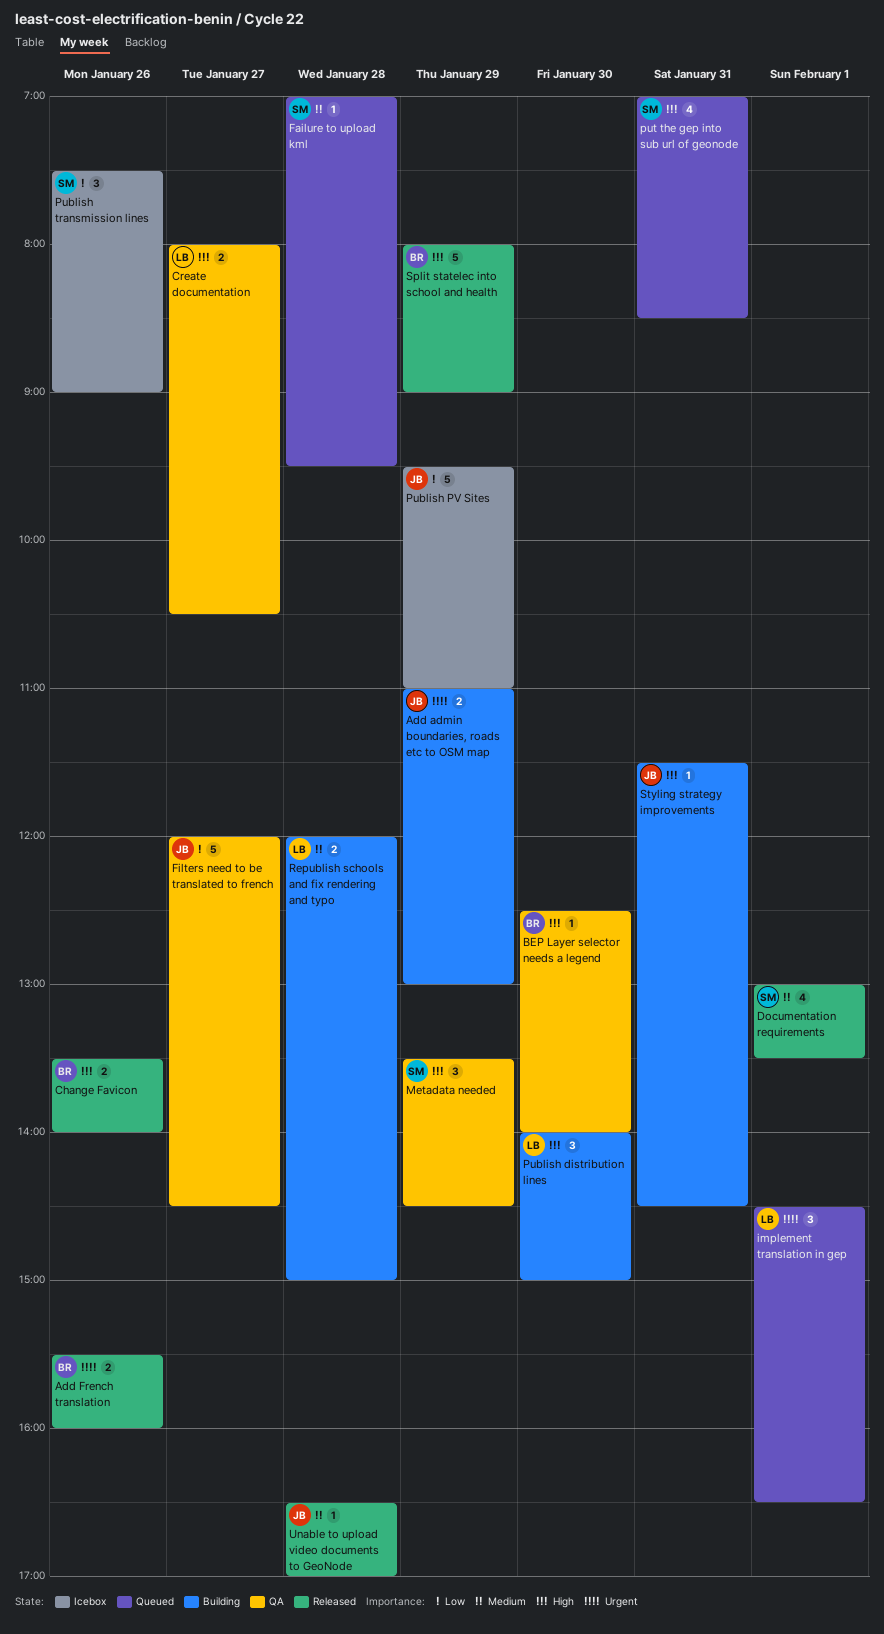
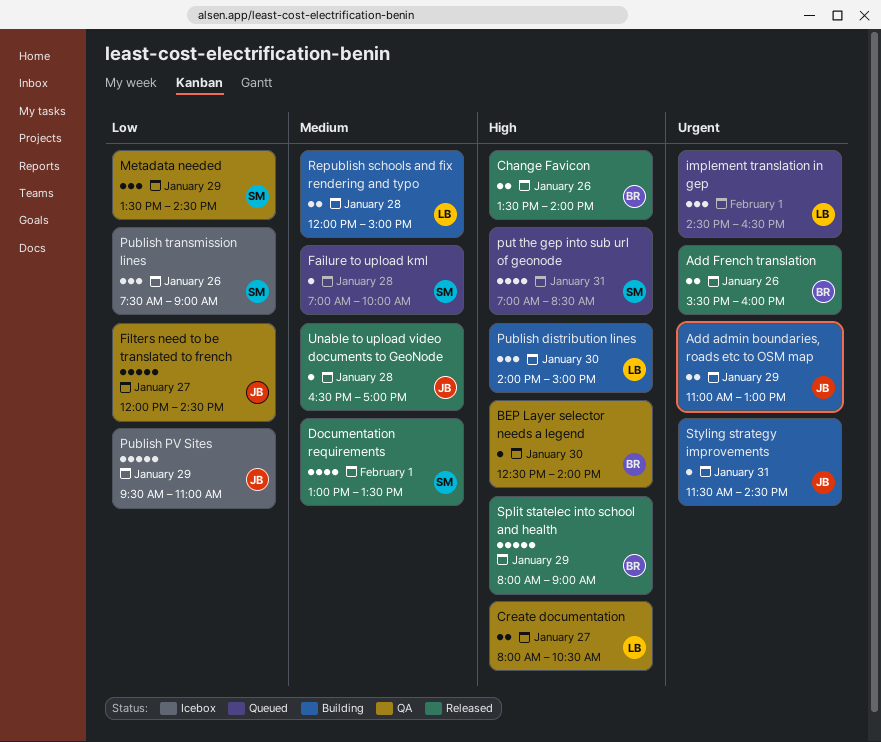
Failure to upload kml, ends: 09:30 -> 10:00
Metadata needed, priority: High -> Low
Styling strategy improvements, priority: High -> Urgent

